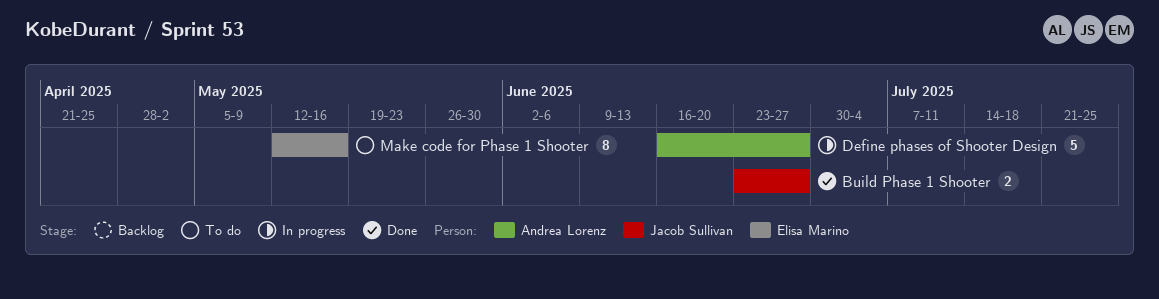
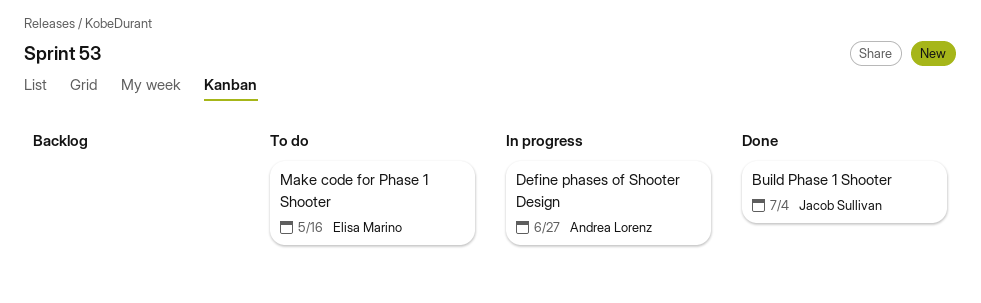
Build Phase 1 Shooter, due: Jun 27 -> Jul 4

